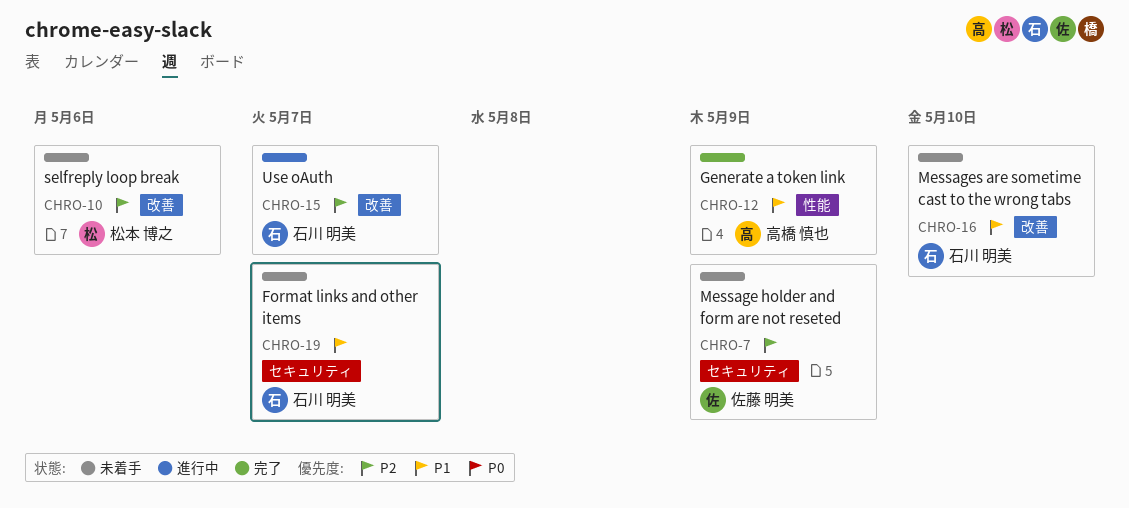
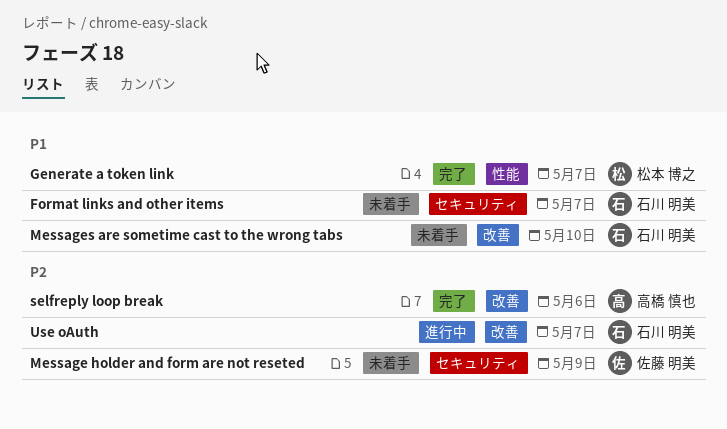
Generate a token link, owner: 高橋 慎也 -> 松本 博之
Generate a token link, due: May 9 -> May 7
selfreply loop break, status: 未着手 -> 完了
selfreply loop break, owner: 松本 博之 -> 高橋 慎也

